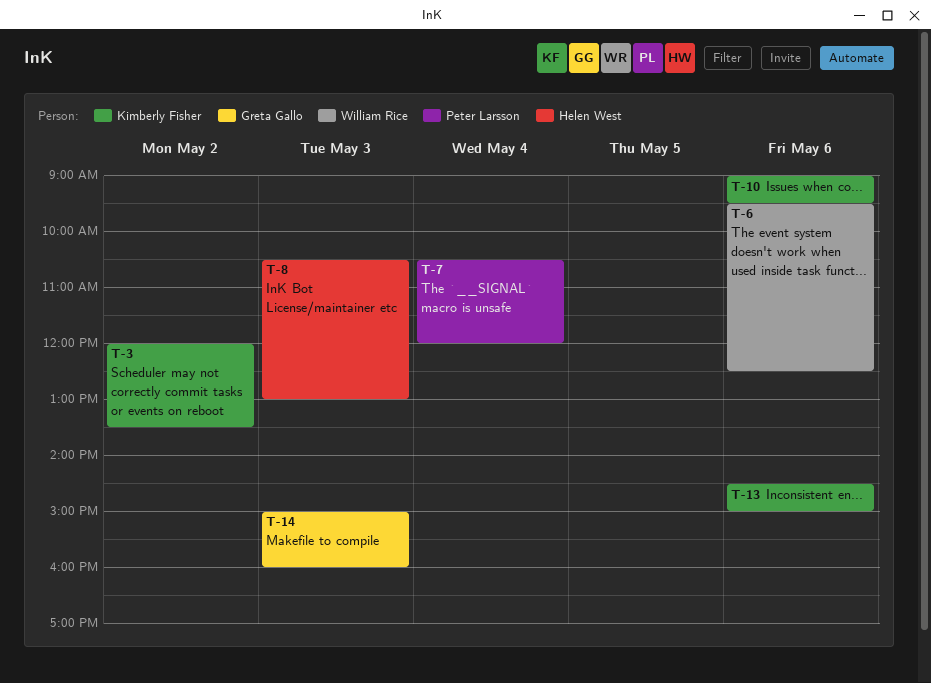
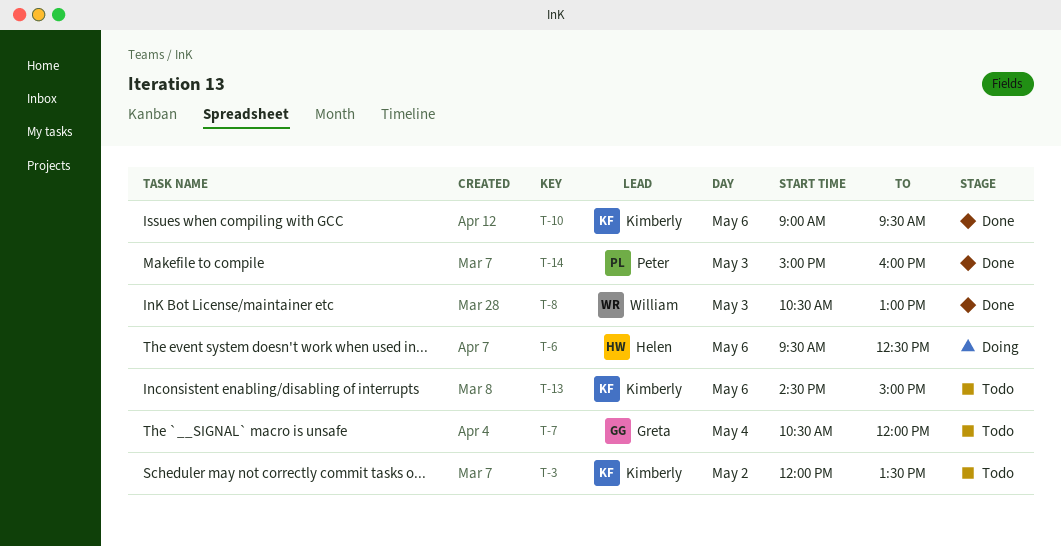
T-6, owner: William Rice -> Helen West
T-7, owner: Peter Larsson -> Greta Gallo
T-8, owner: Helen West -> William Rice
T-14, owner: Greta Gallo -> Peter Larsson

